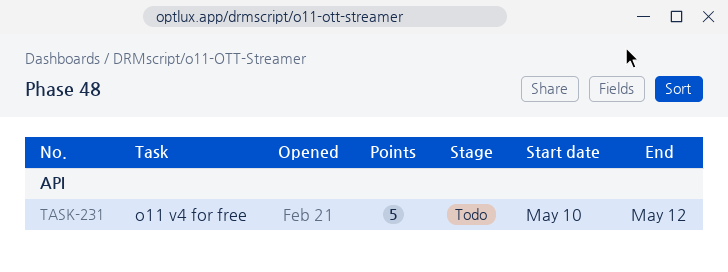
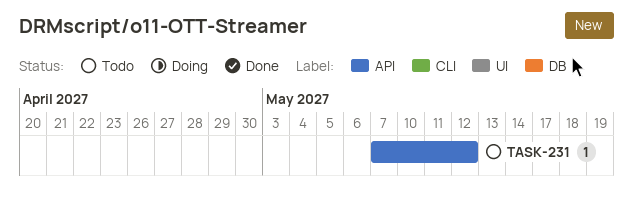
TASK-231, estimate: 5 -> 1
TASK-231, start: May 10 -> May 7

